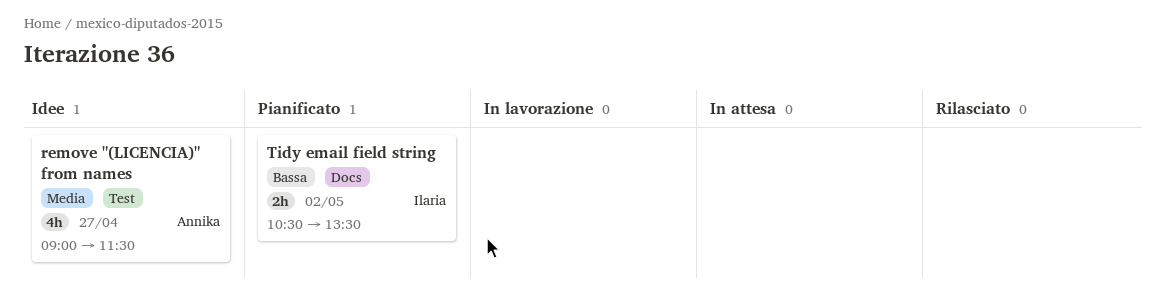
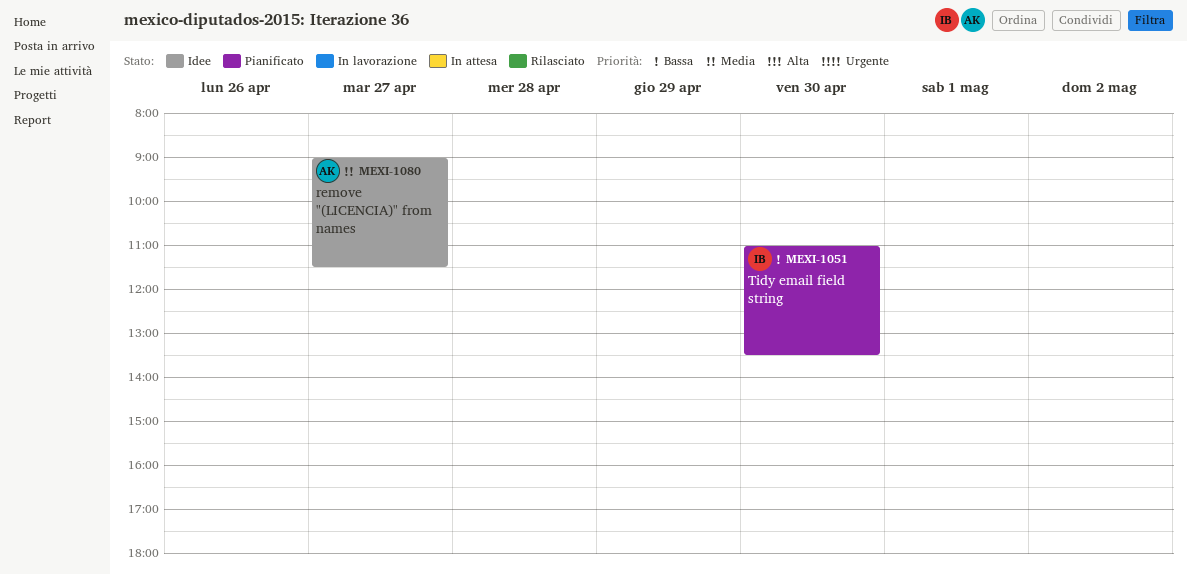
Tidy email field string, day: May 2 -> Apr 30
Tidy email field string, begins: 10:30 -> 11:00

